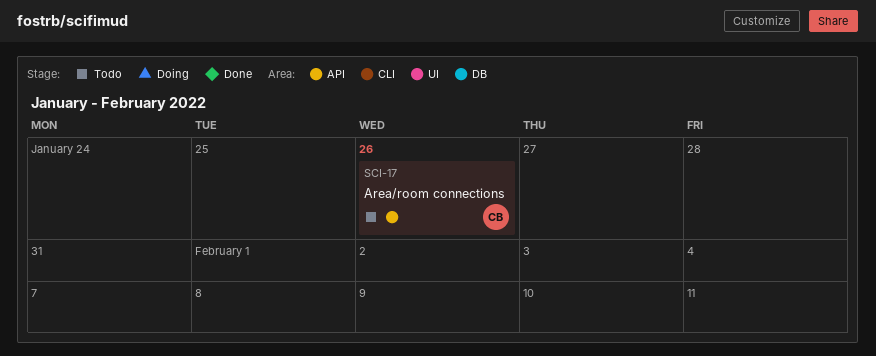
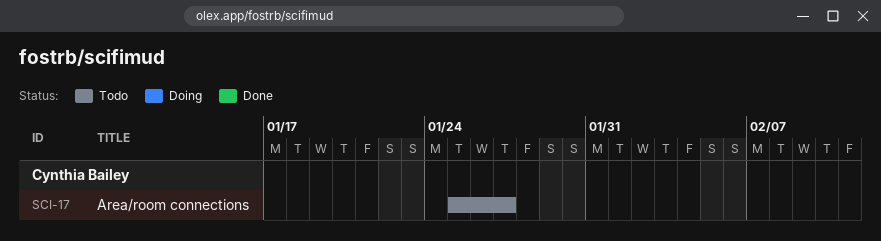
SCI-17, due: Jan 26 -> Jan 27

